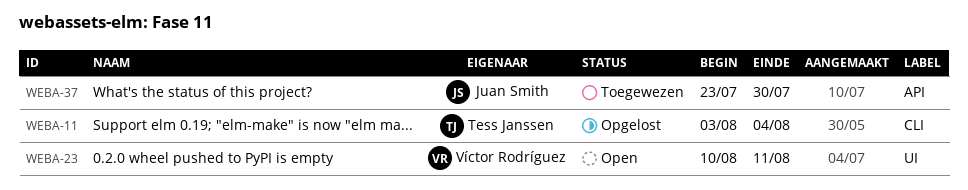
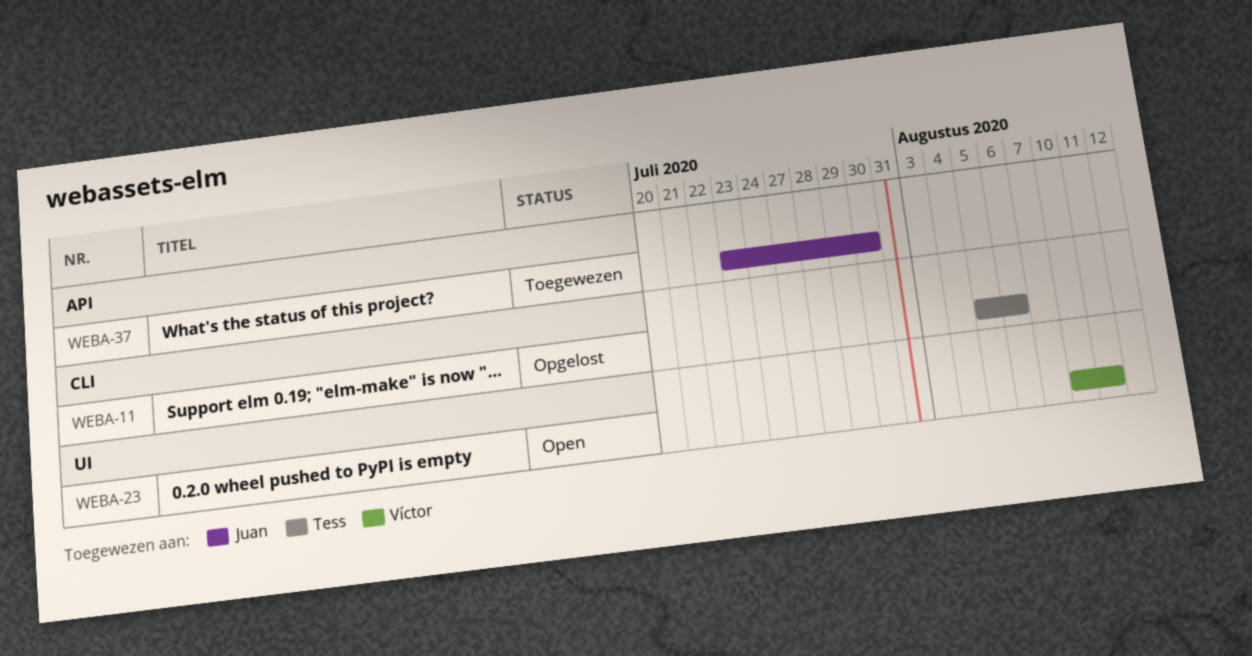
WEBA-11, start: Aug 3 -> Aug 5
WEBA-11, due: Aug 4 -> Aug 6

